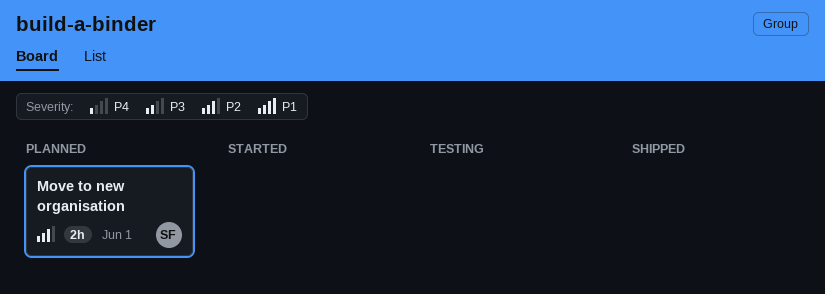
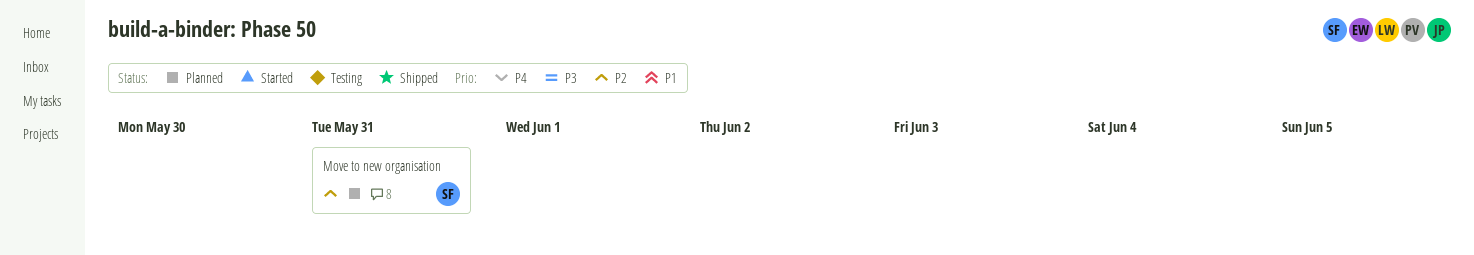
Move to new organisation, due: Jun 1 -> May 31

